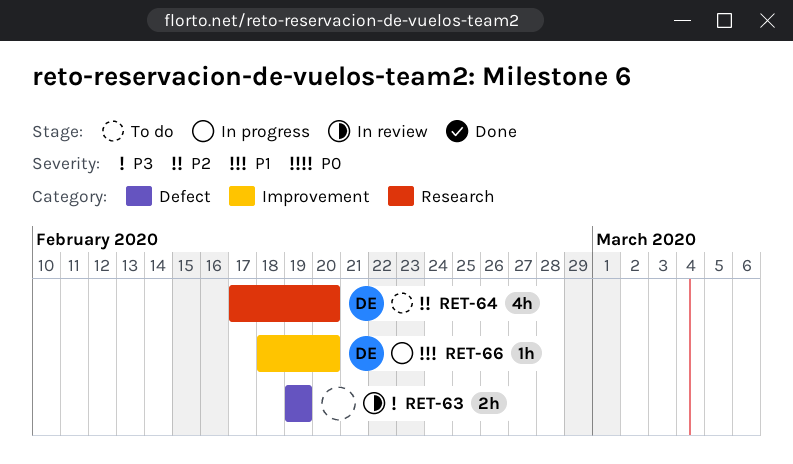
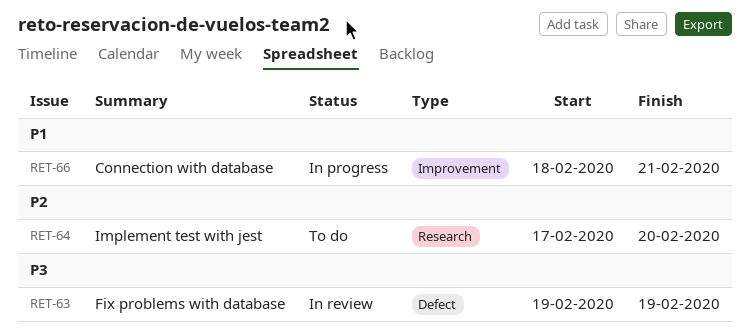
RET-66, due: Feb 20 -> Feb 21

